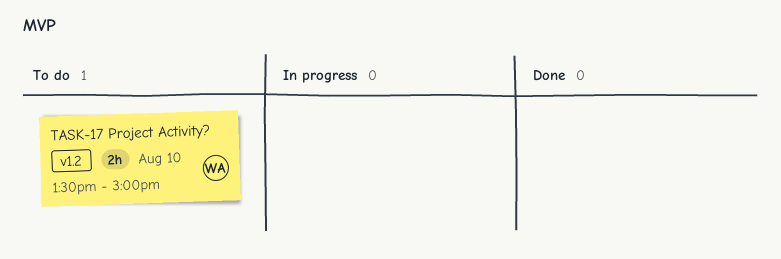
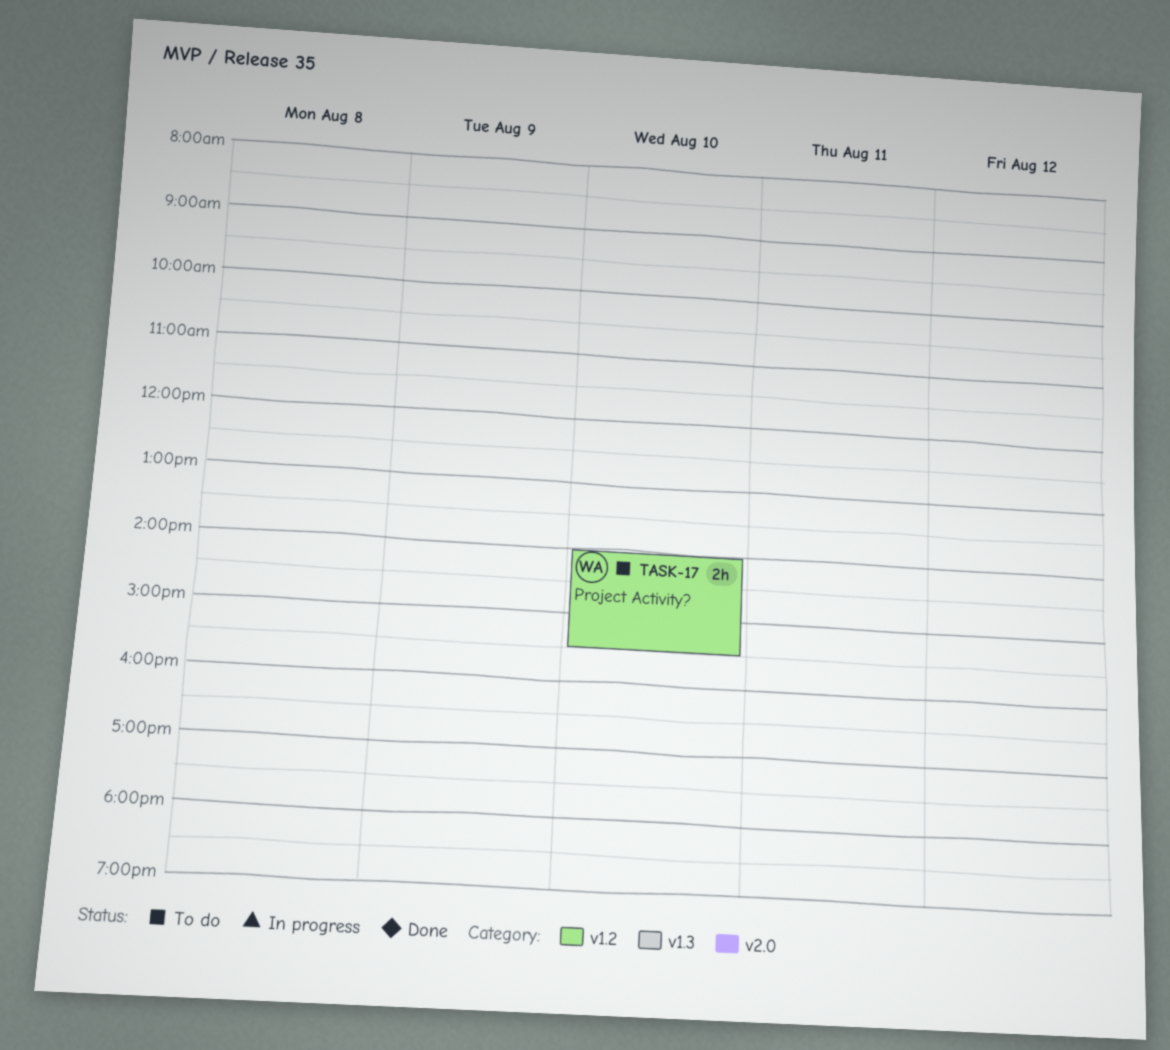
TASK-17, begins: 13:30 -> 14:00
TASK-17, ends: 15:00 -> 15:30

